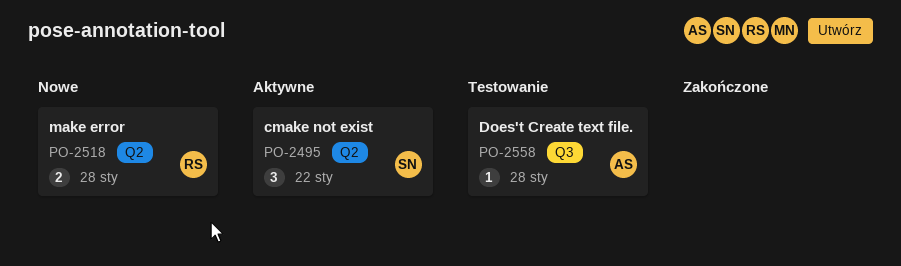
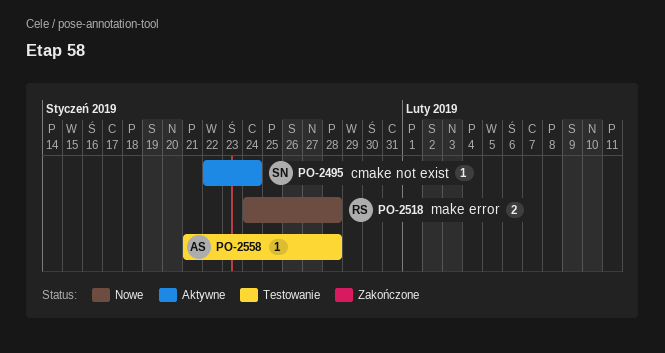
PO-2495, estimate: 3 -> 1
PO-2495, due: Jan 22 -> Jan 24

